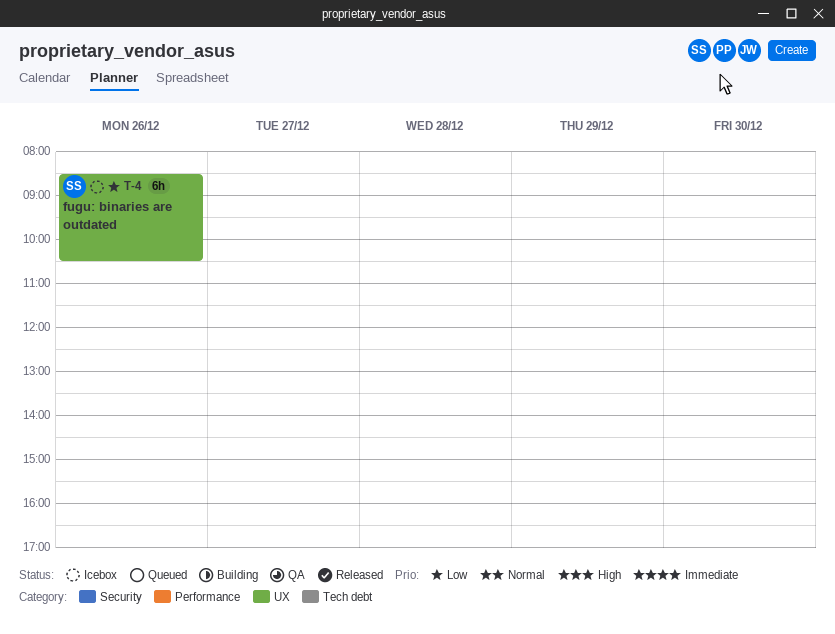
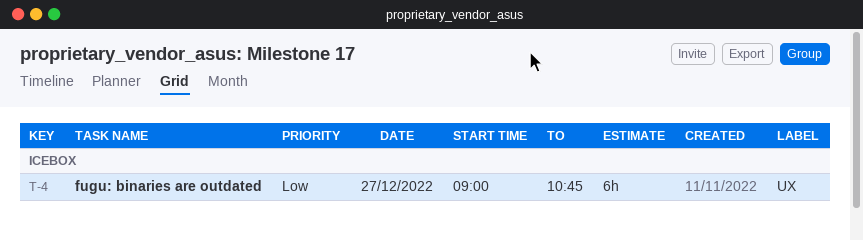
T-4, day: Dec 26 -> Dec 27
T-4, begins: 08:30 -> 09:00
T-4, ends: 10:30 -> 10:45

